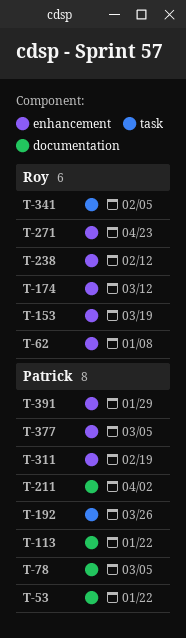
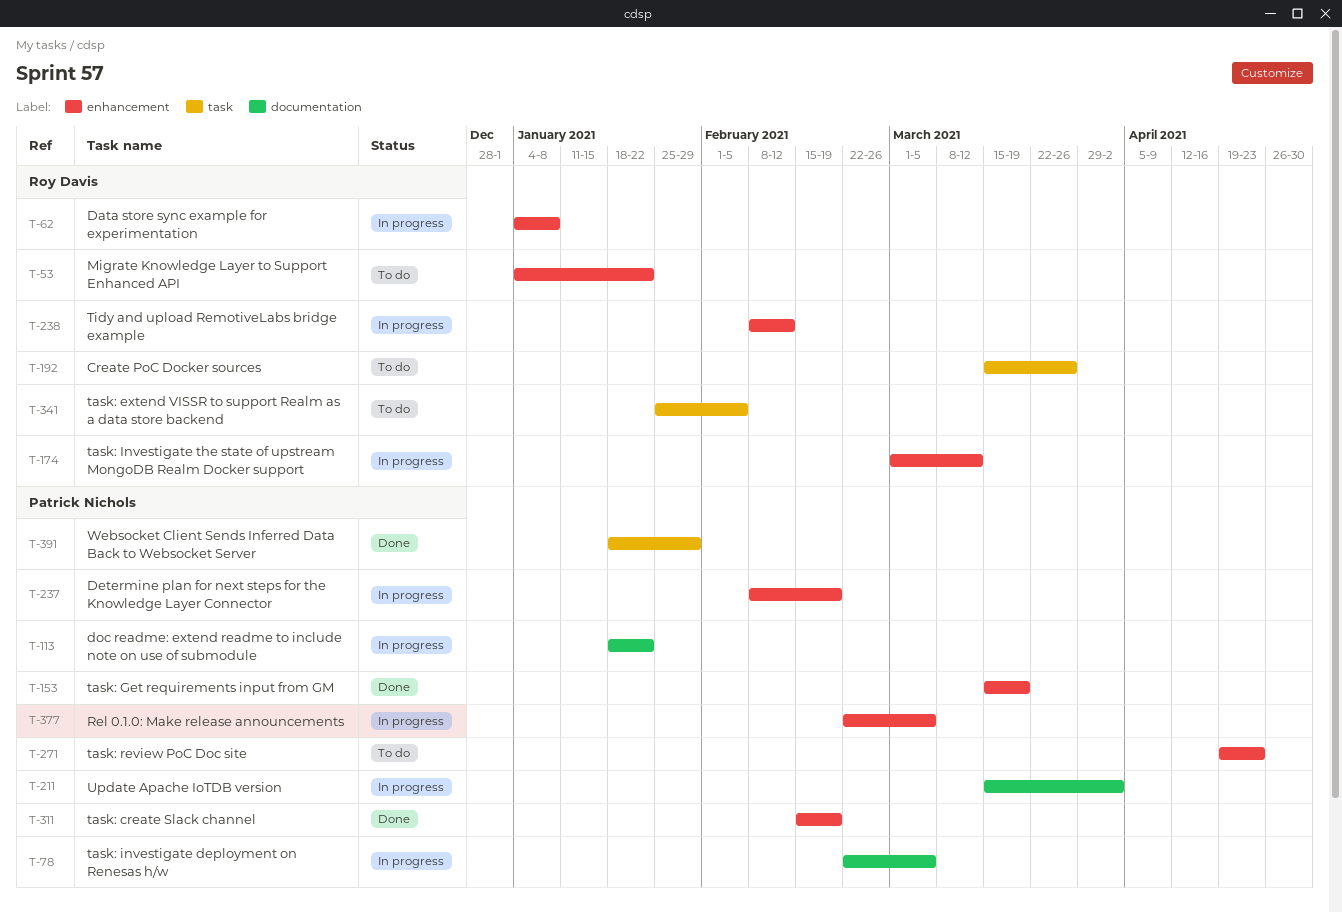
T-53, owner: Patrick Nichols -> Roy Davis
T-53, label: documentation -> enhancement
T-153, owner: Roy Davis -> Patrick Nichols
T-192, owner: Patrick Nichols -> Roy Davis
T-237: none -> present
T-271, owner: Roy Davis -> Patrick Nichols
T-391, label: enhancement -> task

